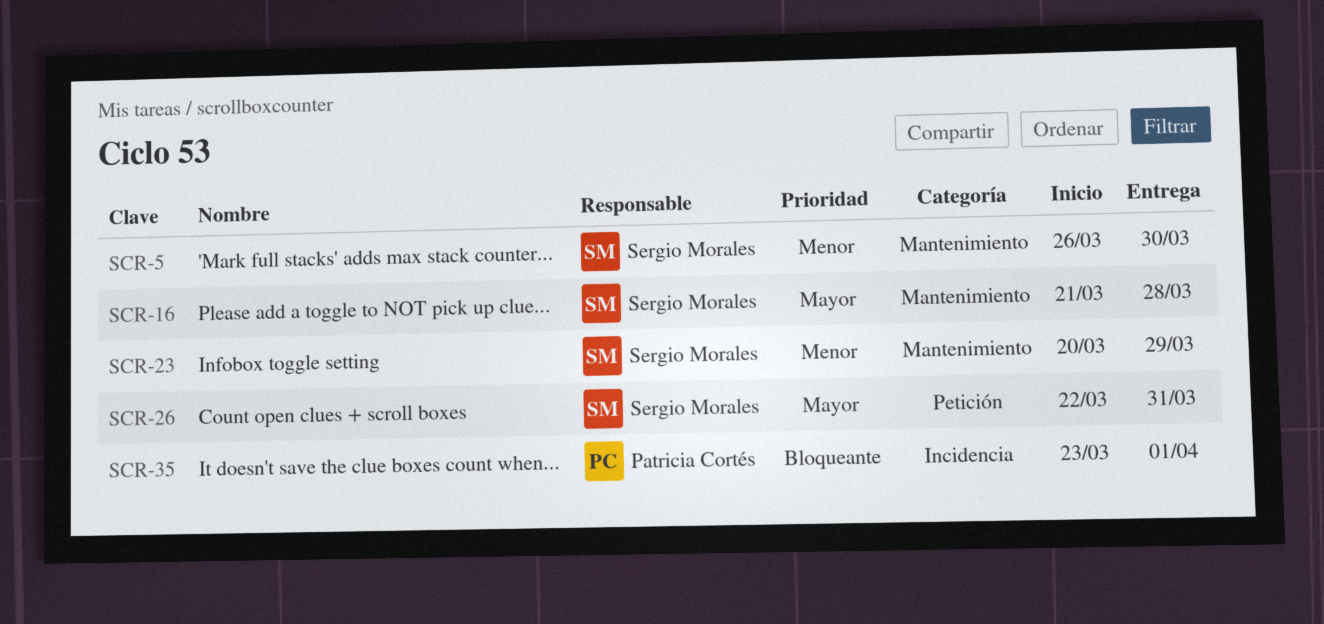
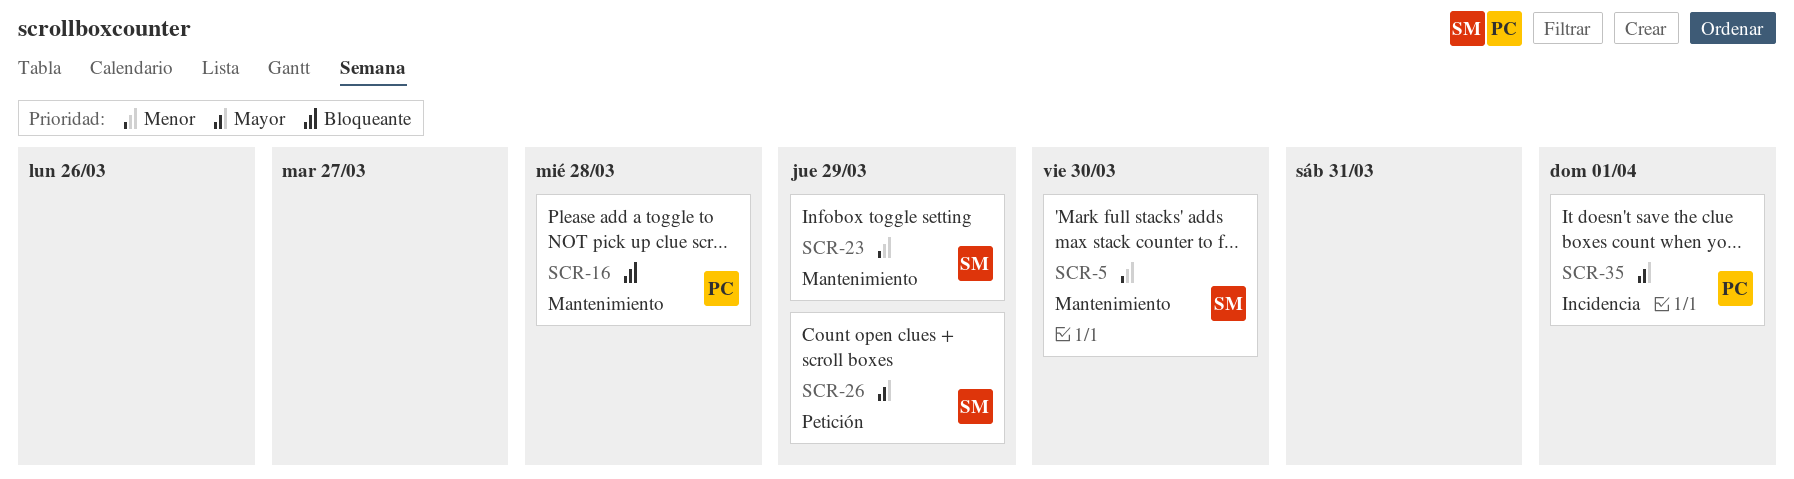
SCR-16, owner: Sergio Morales -> Patricia Cortés
SCR-16, priority: Mayor -> Bloqueante
SCR-26, due: Mar 31 -> Mar 29
SCR-35, priority: Bloqueante -> Mayor

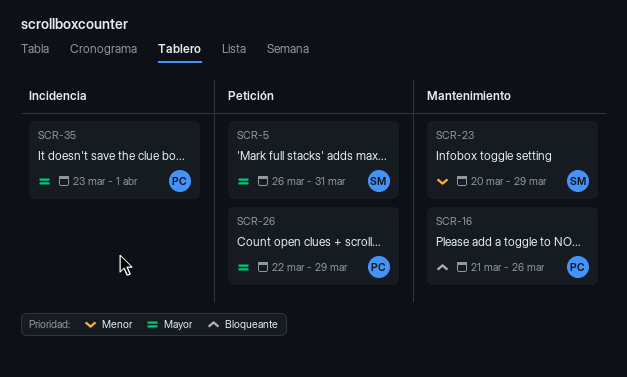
SCR-5, priority: Menor -> Mayor
SCR-5, label: Mantenimiento -> Petición
SCR-5, due: Mar 30 -> Mar 31
SCR-16, due: Mar 28 -> Mar 26
SCR-26, owner: SM -> PC

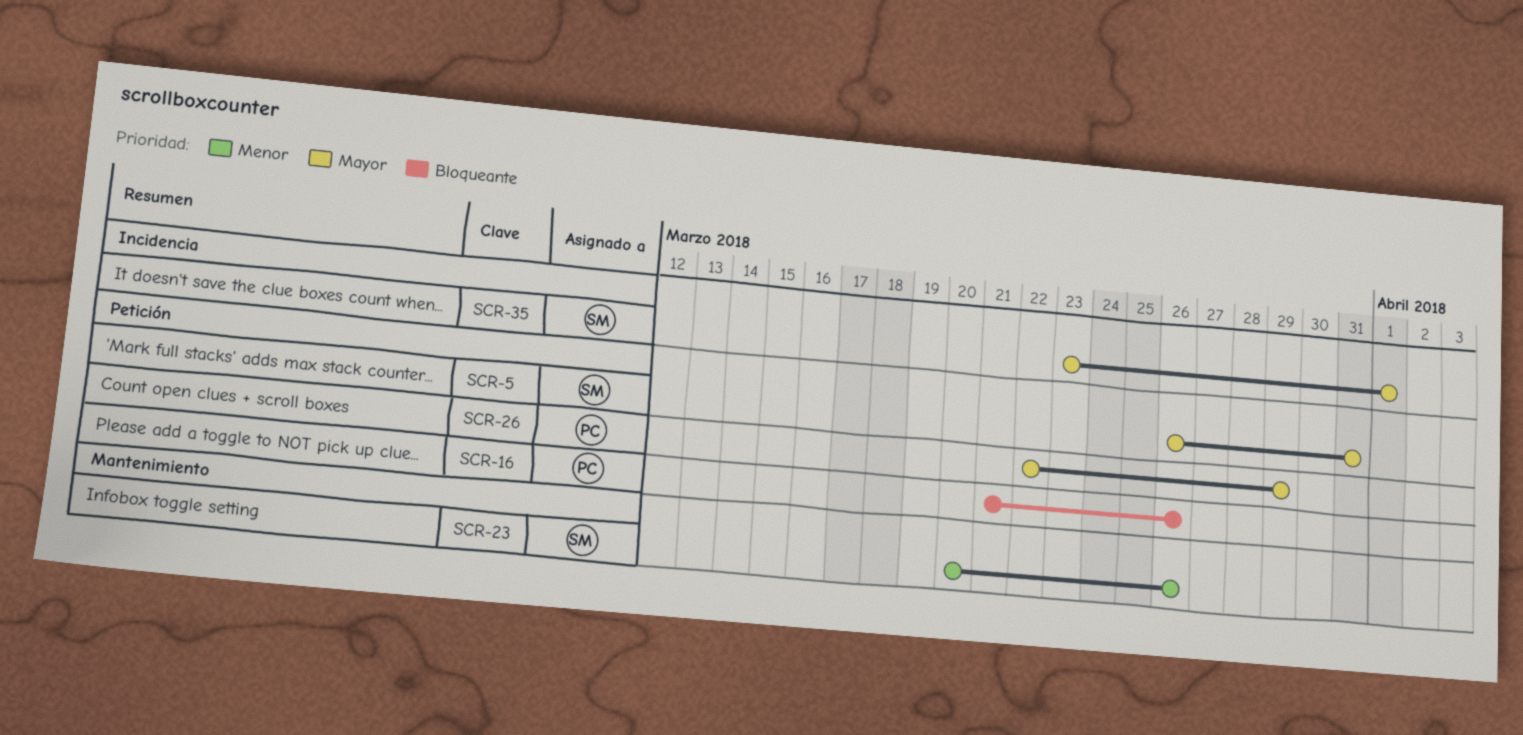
SCR-16, label: Mantenimiento -> Petición
SCR-23, due: Mar 29 -> Mar 26
SCR-35, owner: PC -> SM

